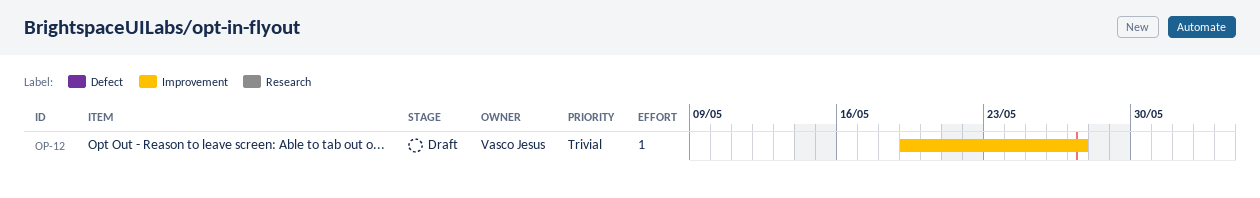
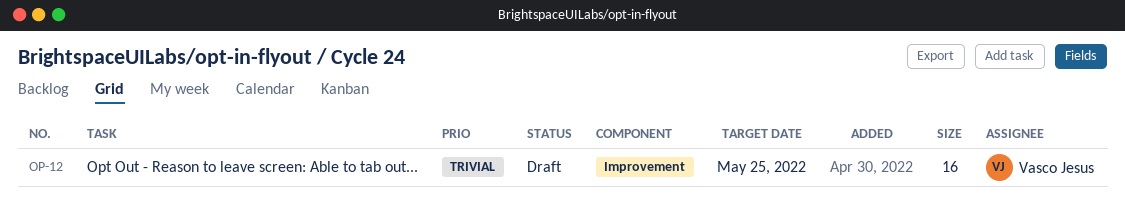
OP-12, estimate: 1 -> 16
OP-12, due: May 27 -> May 25

